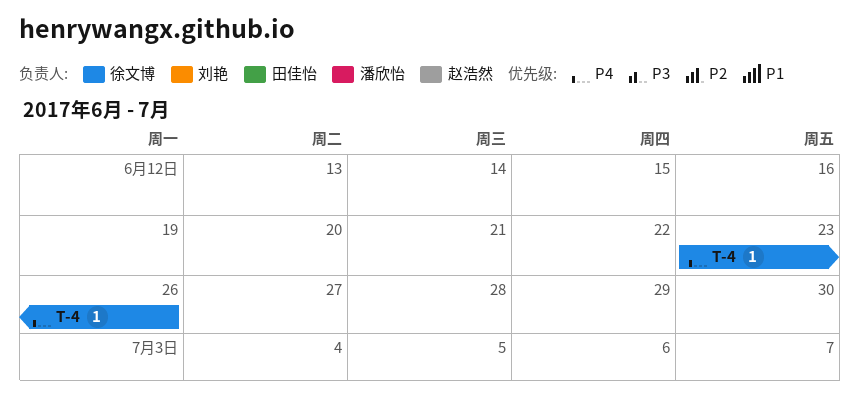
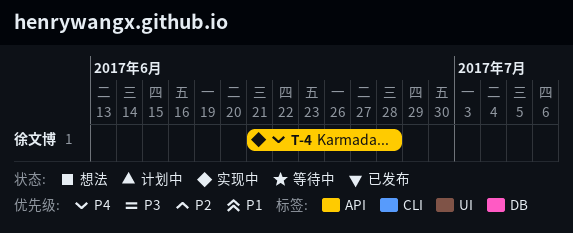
T-4, start: Jun 23 -> Jun 21
T-4, due: Jun 26 -> Jun 28

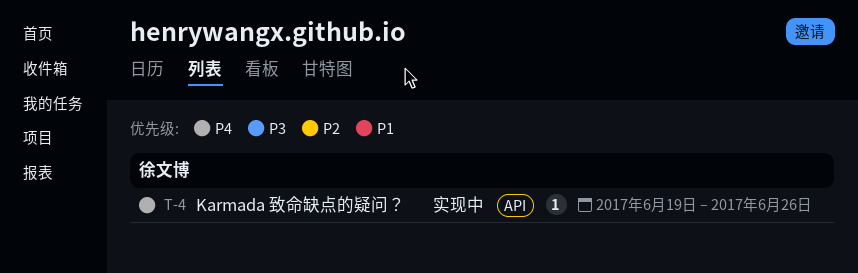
T-4, start: Jun 21 -> Jun 19
T-4, due: Jun 28 -> Jun 26

